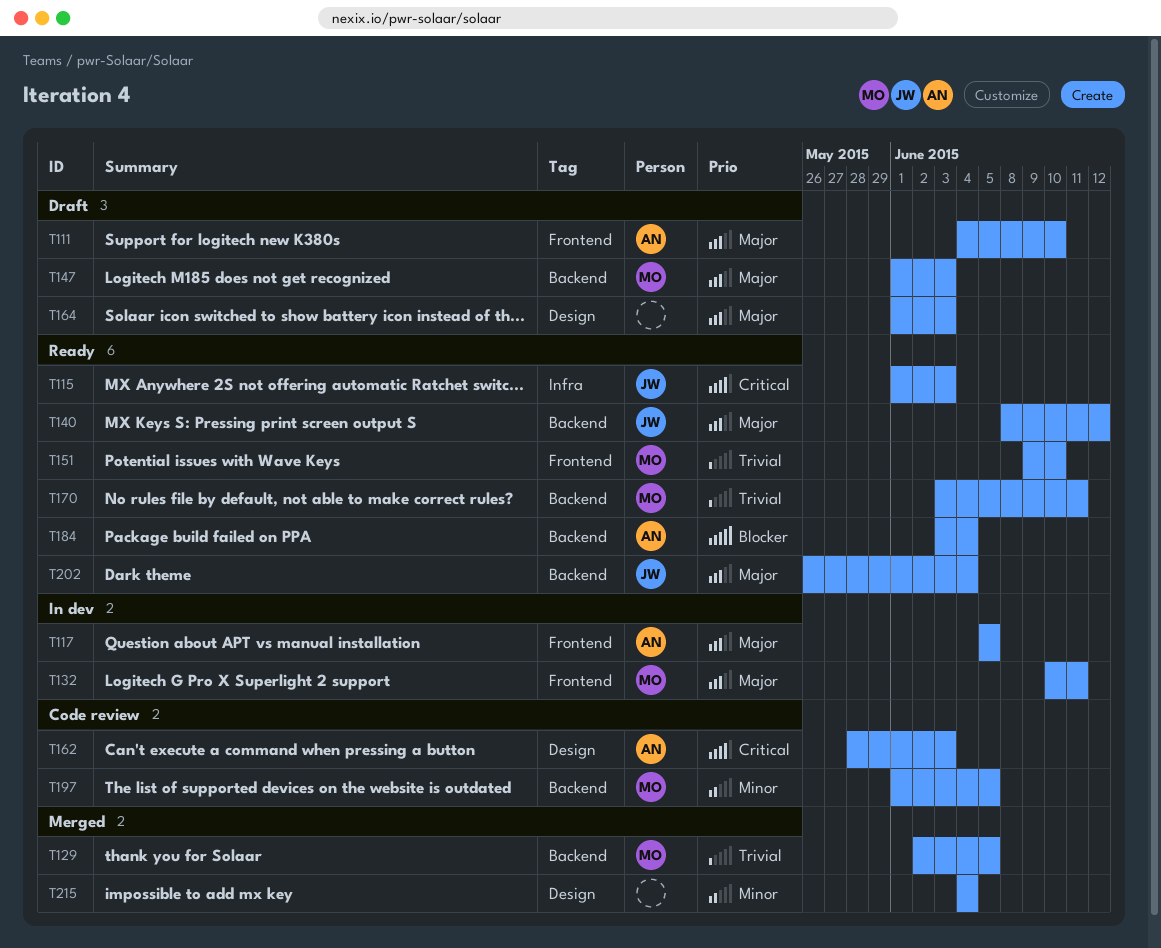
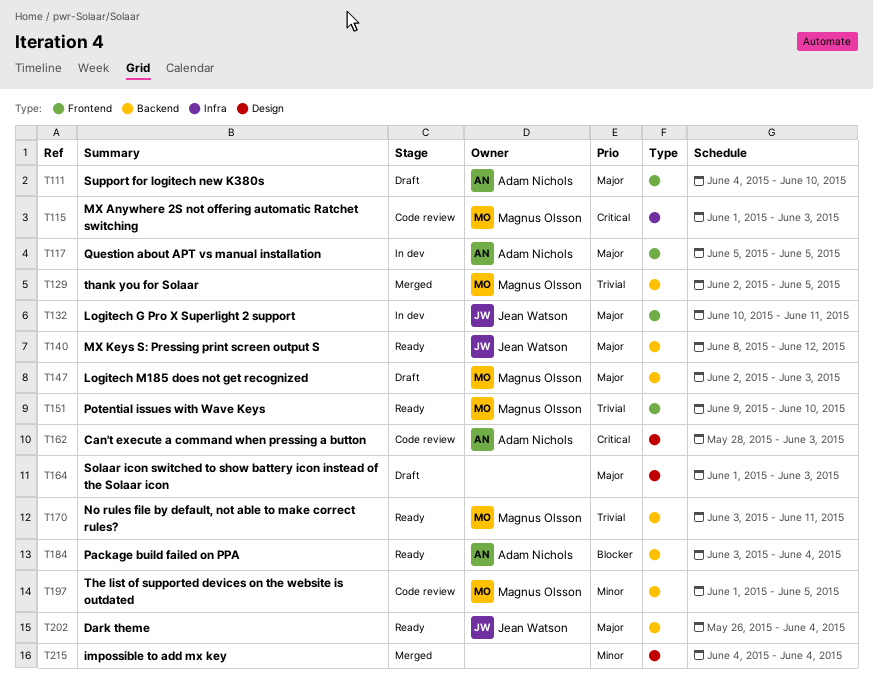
T115, status: Ready -> Code review
T115, owner: Jean Watson -> Magnus Olsson
T132, owner: Magnus Olsson -> Jean Watson
T147, start: Jun 1 -> Jun 2

